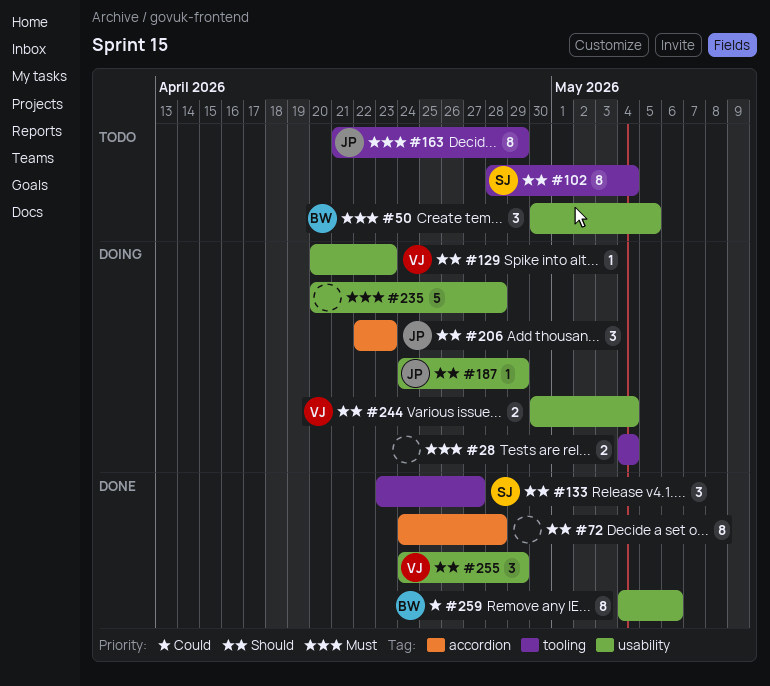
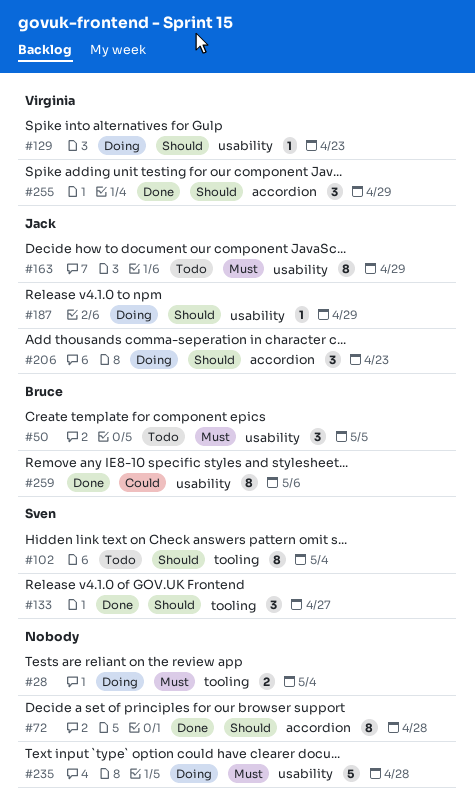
#163, label: tooling -> usability
#244: present -> none
#255, label: usability -> accordion

